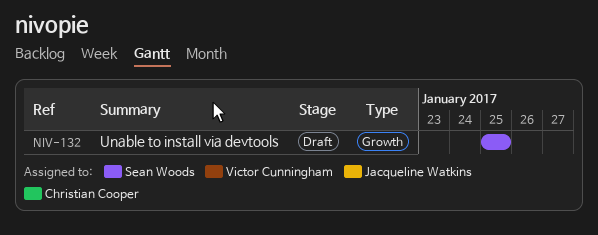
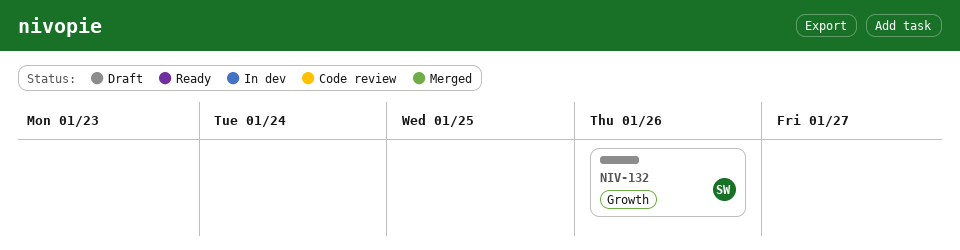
NIV-132, due: Jan 25 -> Jan 26

